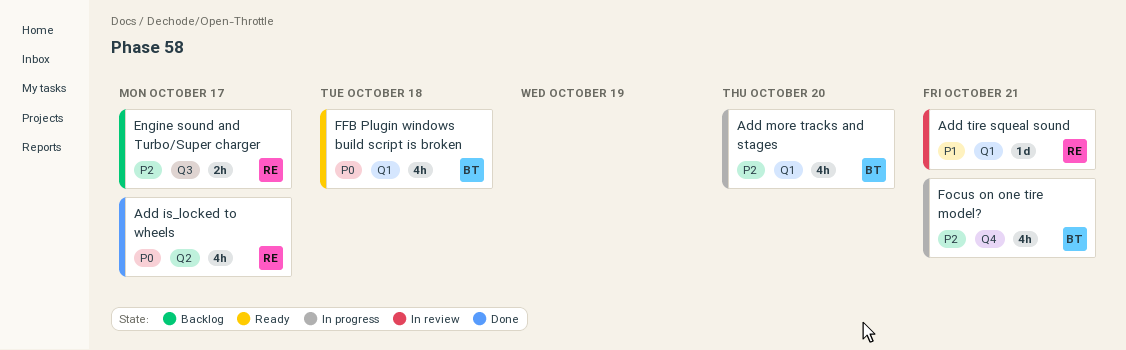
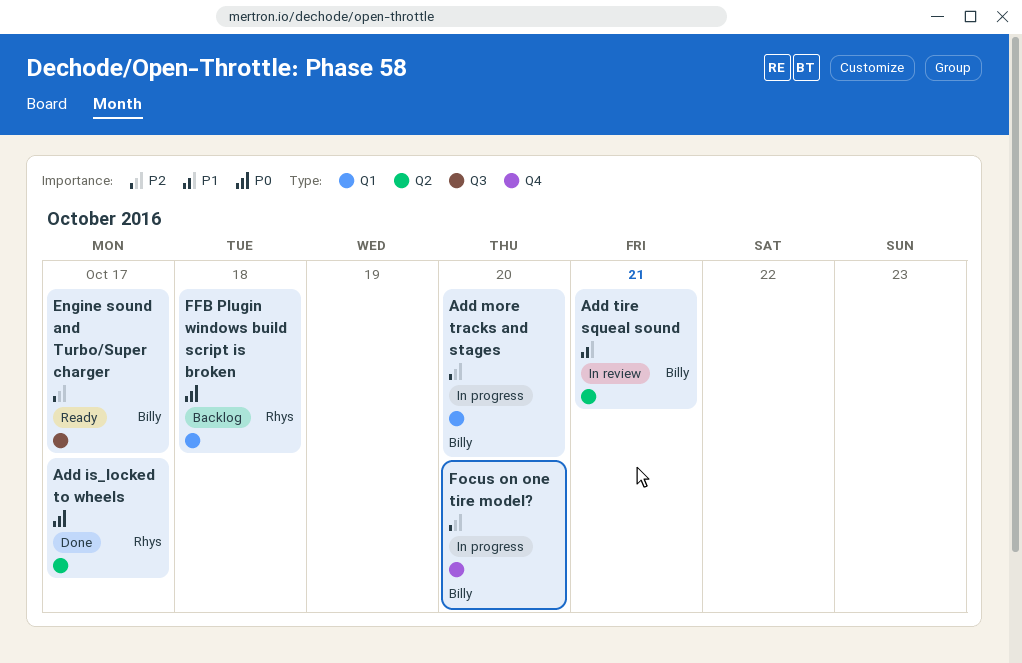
Add tire squeal sound, owner: Rhys -> Billy
Add tire squeal sound, label: Q1 -> Q2
Engine sound and Turbo/Super charger, status: Backlog -> Ready
Engine sound and Turbo/Super charger, owner: Rhys -> Billy
FFB Plugin windows build script is broken, status: Ready -> Backlog
FFB Plugin windows build script is broken, owner: Billy -> Rhys
Focus on one tire model?, due: Oct 21 -> Oct 20

